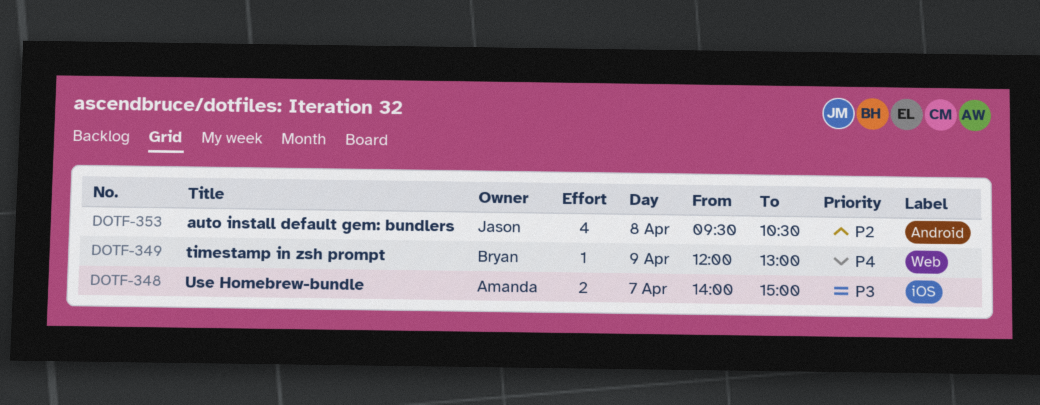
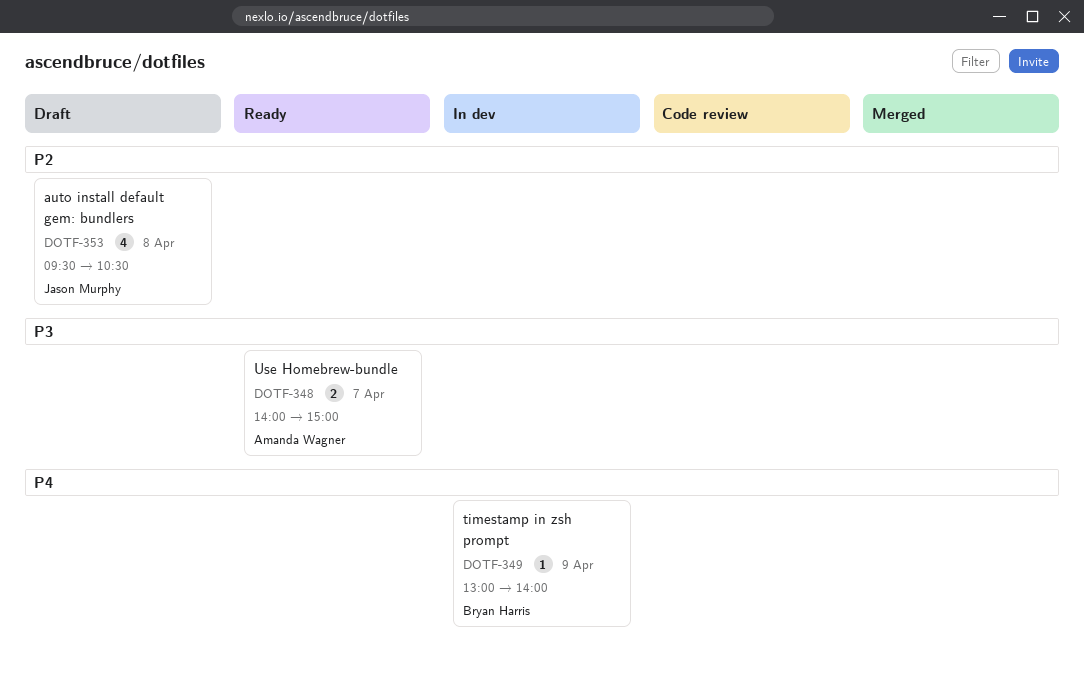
DOTF-349, begins: 12:00 -> 13:00
DOTF-349, ends: 13:00 -> 14:00

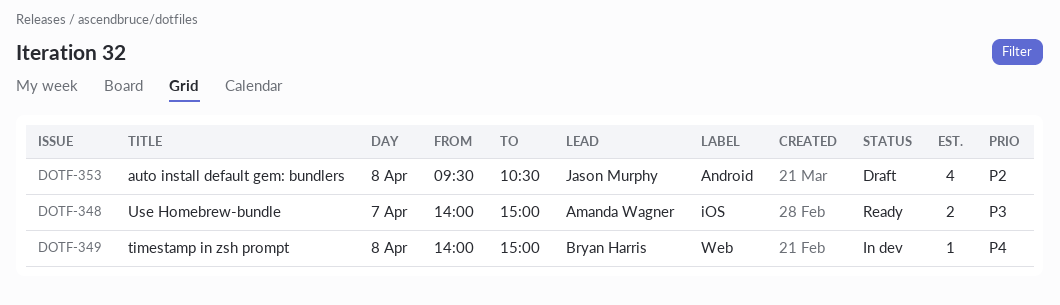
DOTF-349, day: Apr 9 -> Apr 8
DOTF-349, begins: 13:00 -> 14:00
DOTF-349, ends: 14:00 -> 15:00

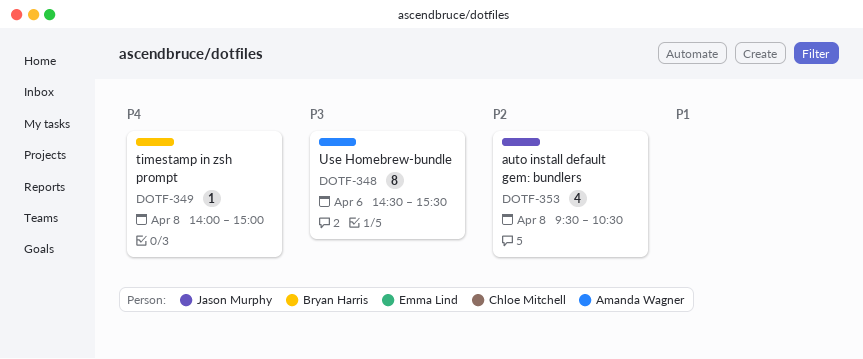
DOTF-348, estimate: 2 -> 8
DOTF-348, day: Apr 7 -> Apr 6
DOTF-348, begins: 14:00 -> 14:30
DOTF-348, ends: 15:00 -> 15:30

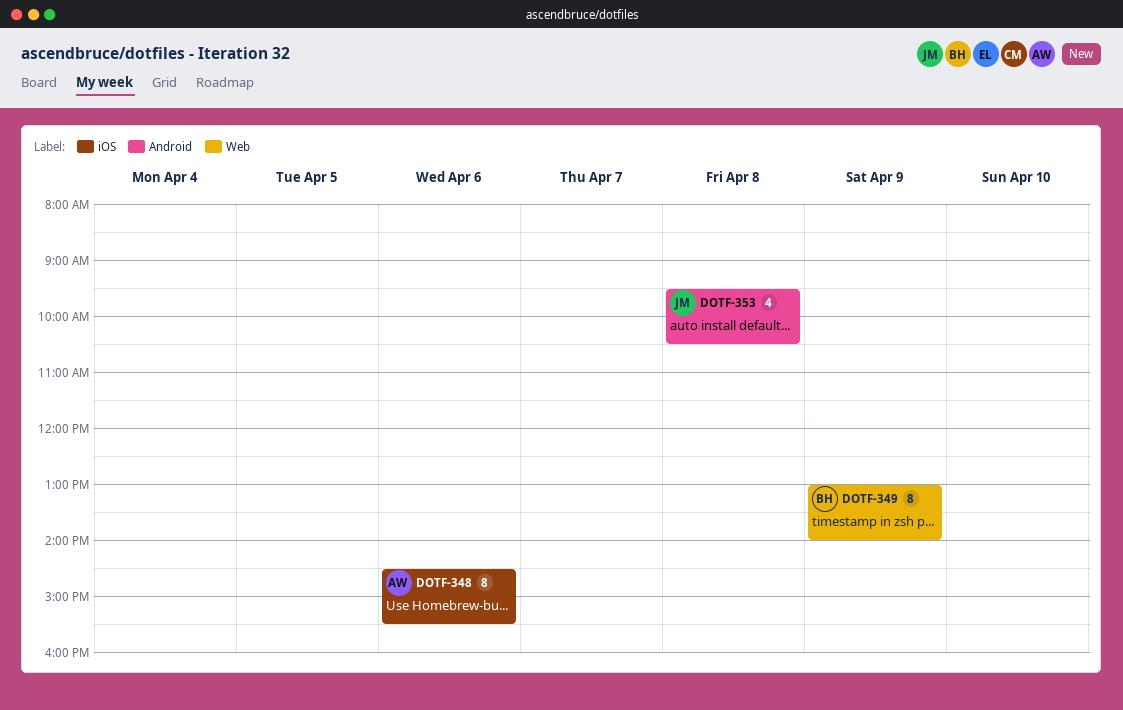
DOTF-349, estimate: 1 -> 8
DOTF-349, day: Apr 8 -> Apr 9
DOTF-349, begins: 14:00 -> 13:00
DOTF-349, ends: 15:00 -> 14:00

